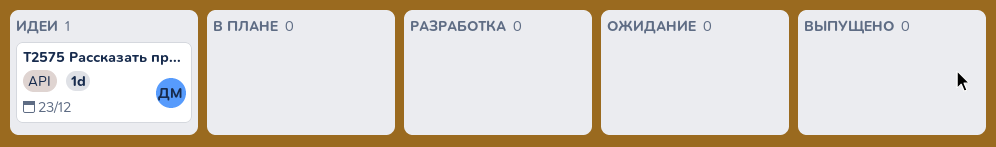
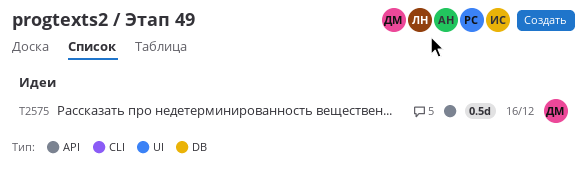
T2575, estimate: 1d -> 0.5d
T2575, due: Dec 23 -> Dec 16

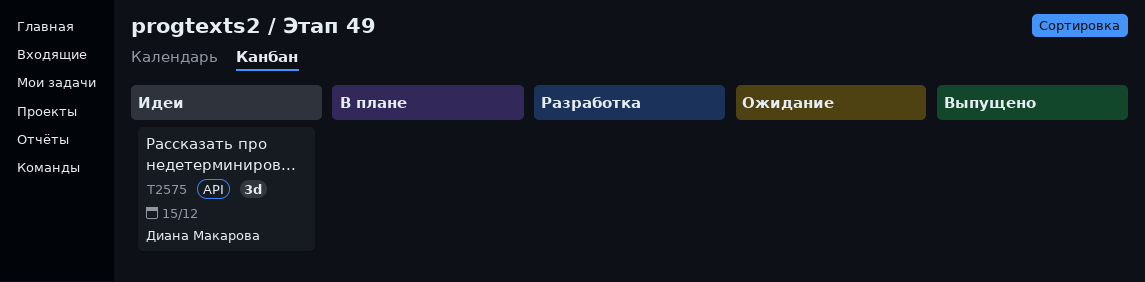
T2575, estimate: 0.5d -> 3d
T2575, due: Dec 16 -> Dec 15

